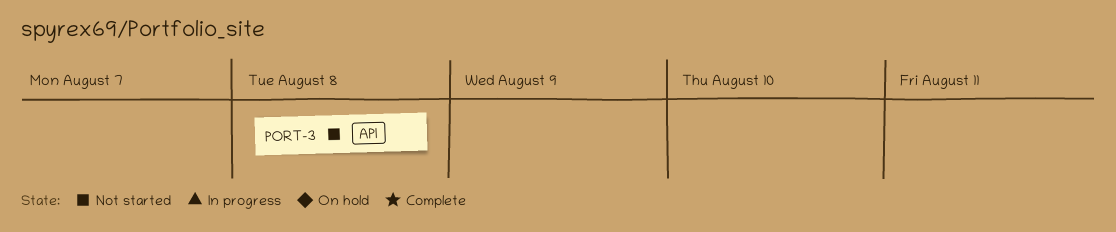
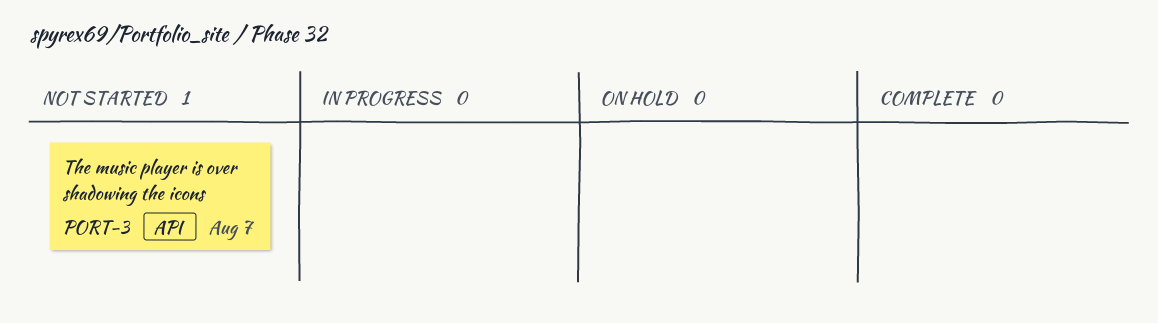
PORT-3, due: Aug 8 -> Aug 7

